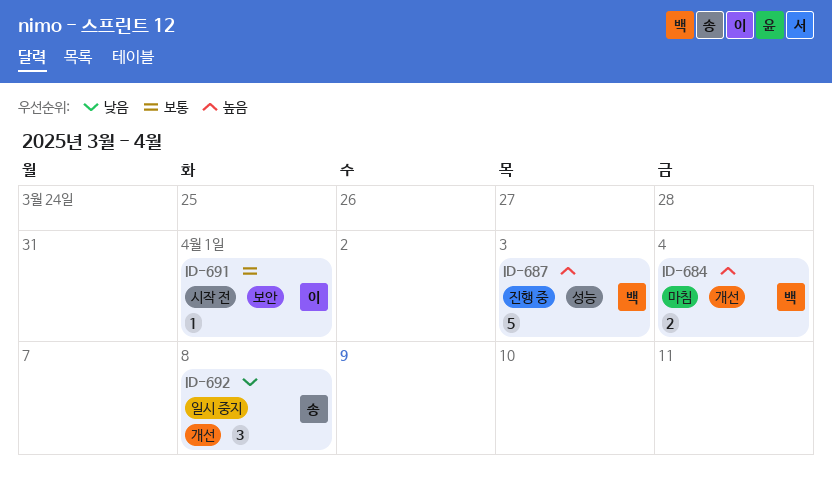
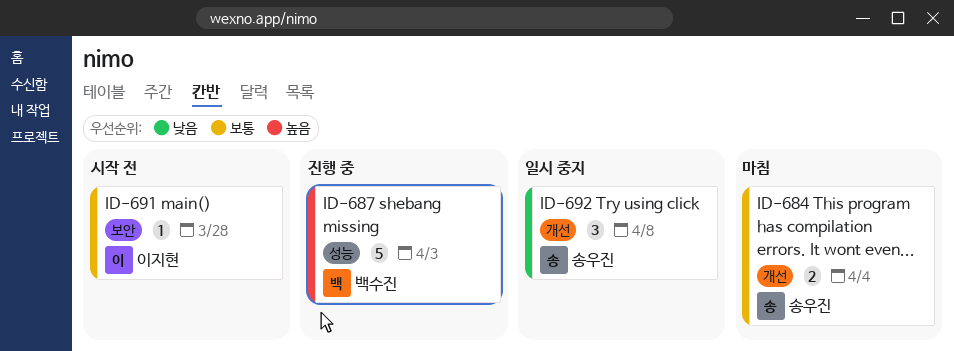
ID-684, owner: 백수진 -> 송우진
ID-684, priority: 높음 -> 보통
ID-691, due: Apr 1 -> Mar 28

